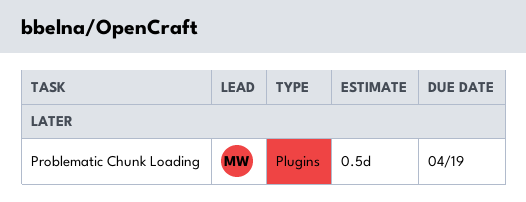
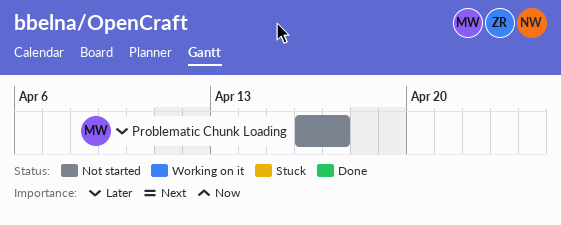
Problematic Chunk Loading, due: Apr 19 -> Apr 17

